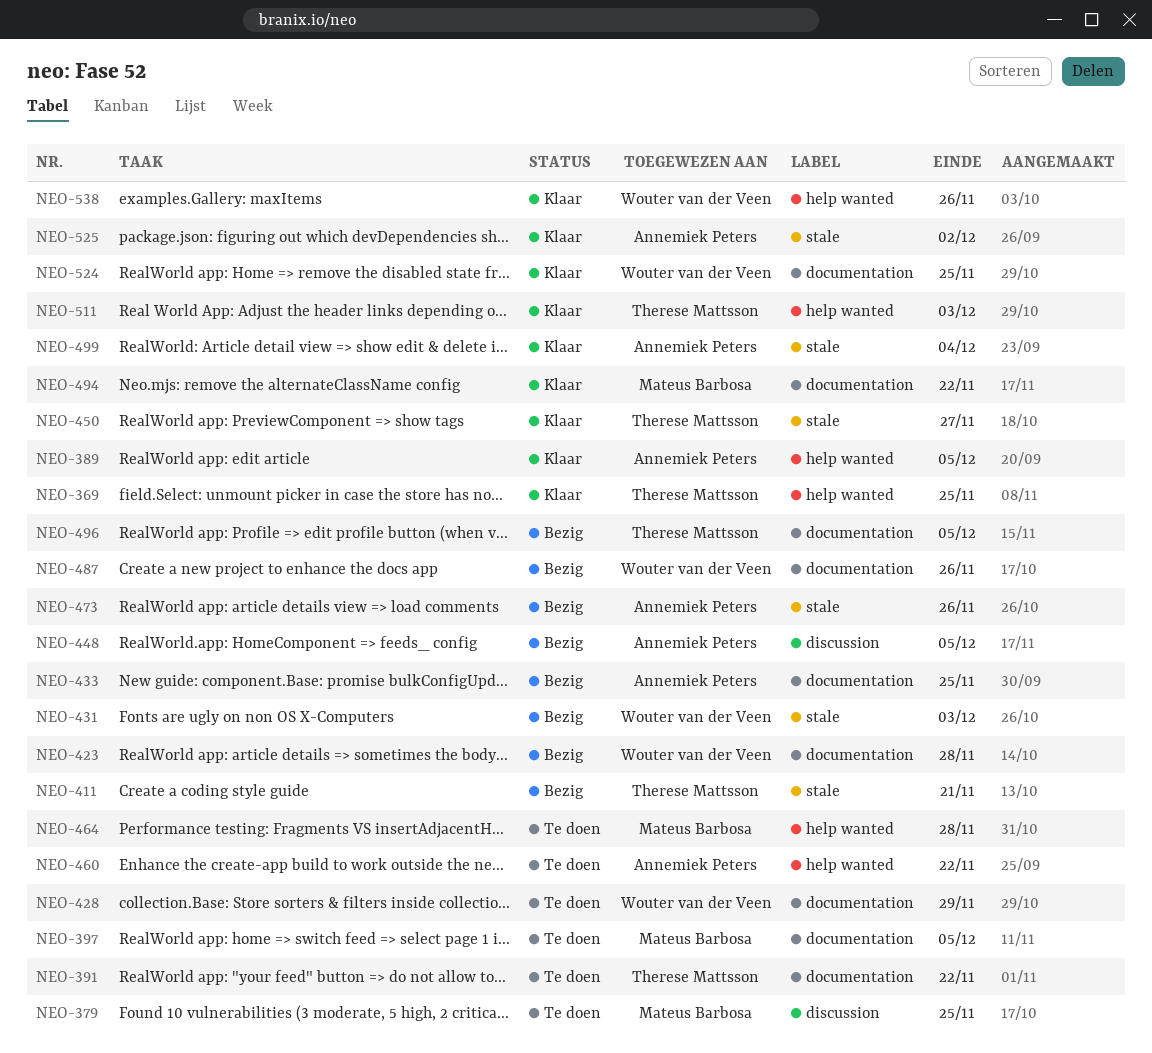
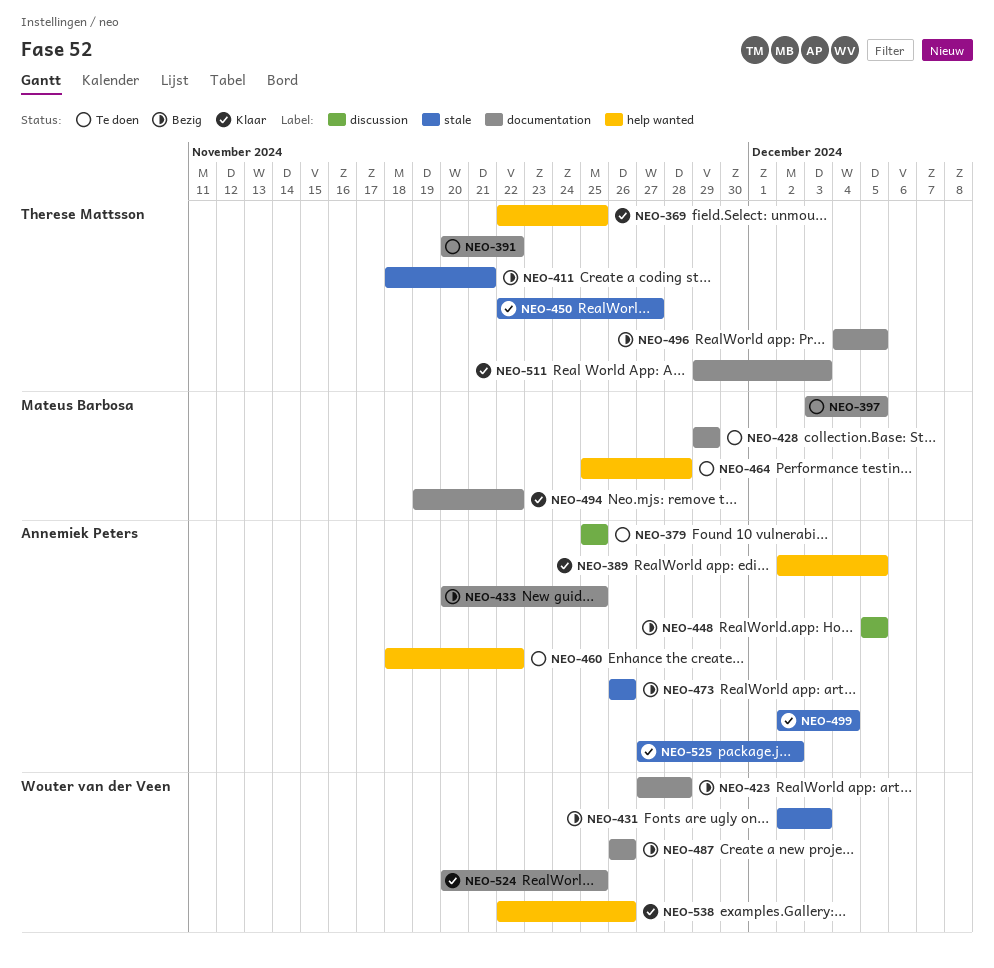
NEO-379, owner: Mateus Barbosa -> Annemiek Peters
NEO-428, owner: Wouter van der Veen -> Mateus Barbosa
NEO-511, label: help wanted -> documentation

